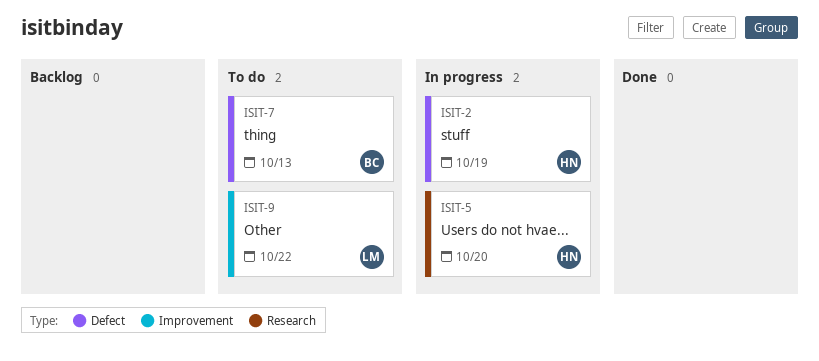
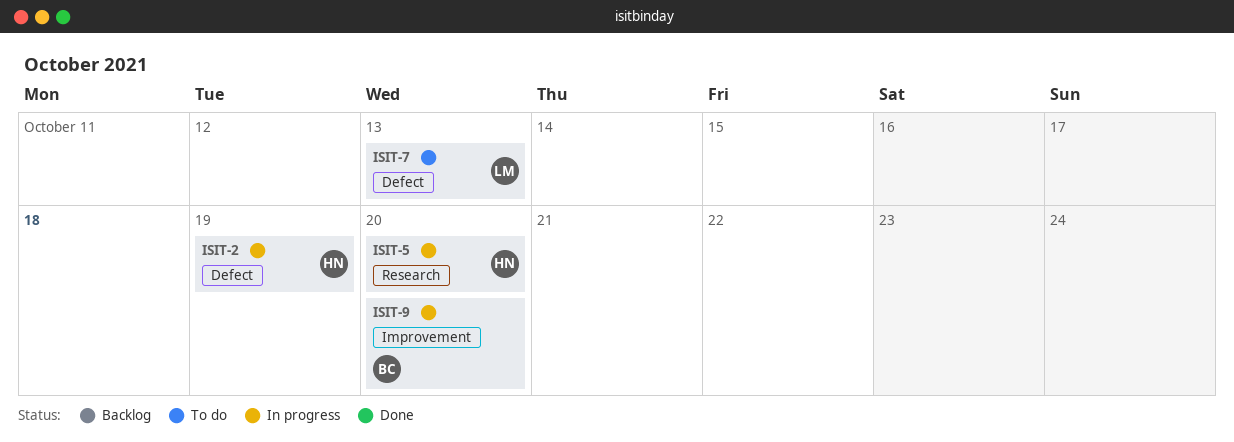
ISIT-7, owner: BC -> LM
ISIT-9, status: To do -> In progress
ISIT-9, owner: LM -> BC
ISIT-9, due: Oct 22 -> Oct 20

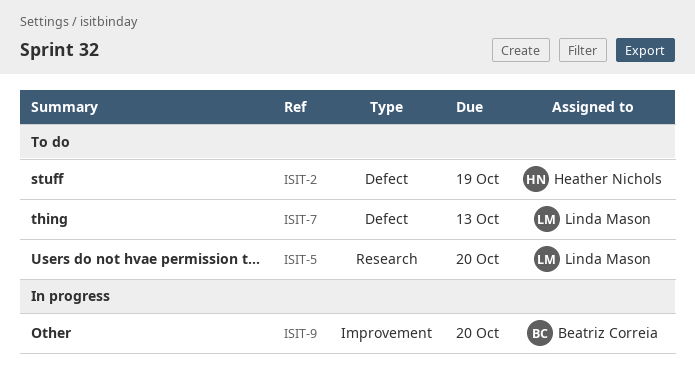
ISIT-2, status: In progress -> To do
ISIT-5, status: In progress -> To do
ISIT-5, owner: Heather Nichols -> Linda Mason

